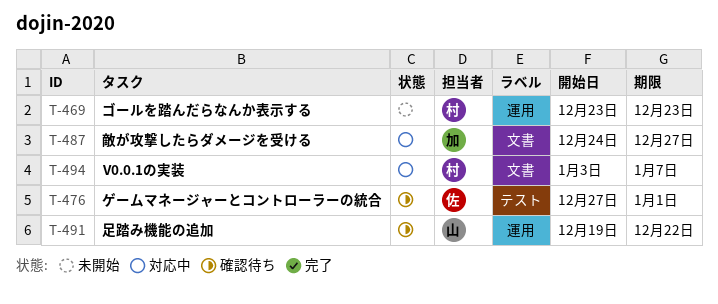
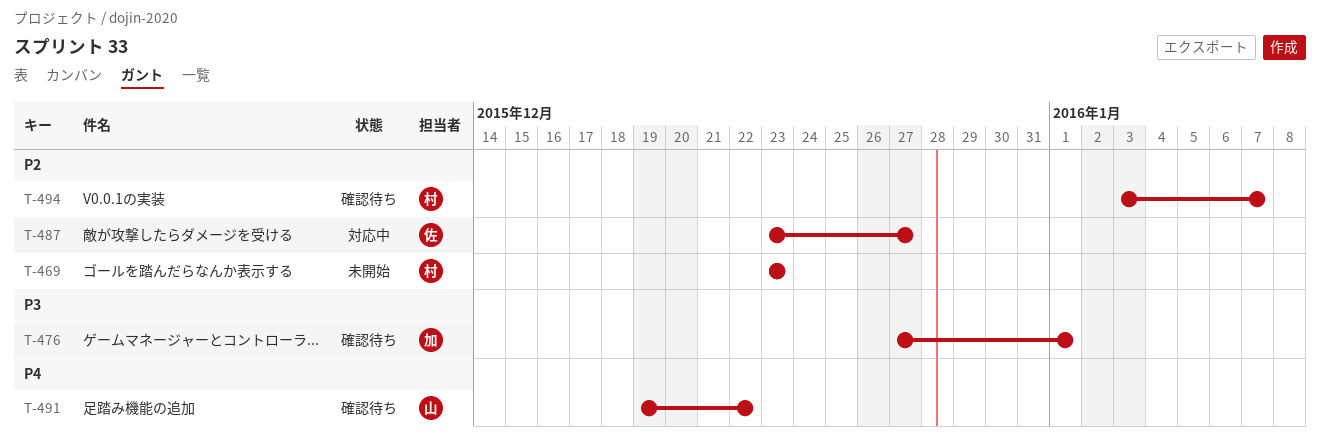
T-476, owner: 佐 -> 加
T-487, owner: 加 -> 佐
T-487, start: Dec 24 -> Dec 23
T-494, status: 対応中 -> 確認待ち

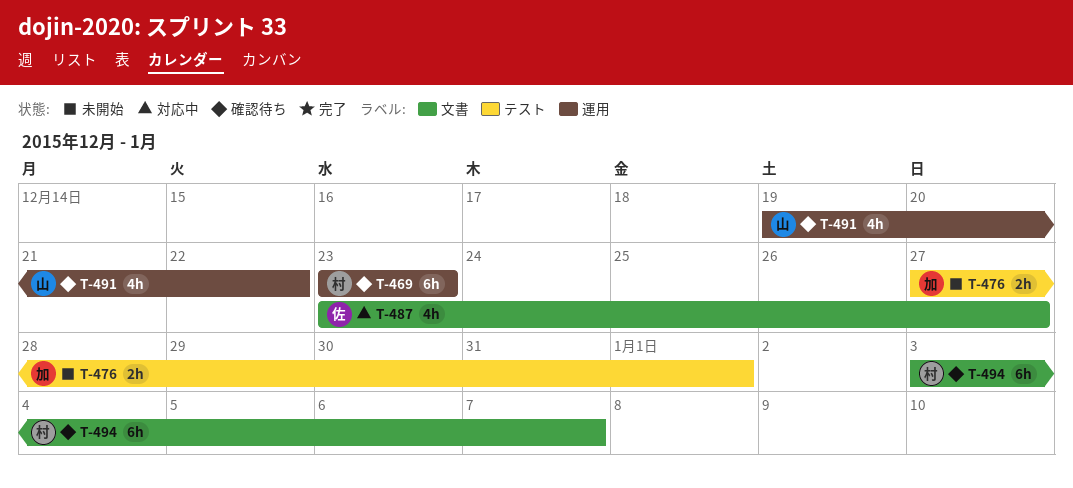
T-469, status: 未開始 -> 確認待ち
T-476, status: 確認待ち -> 未開始

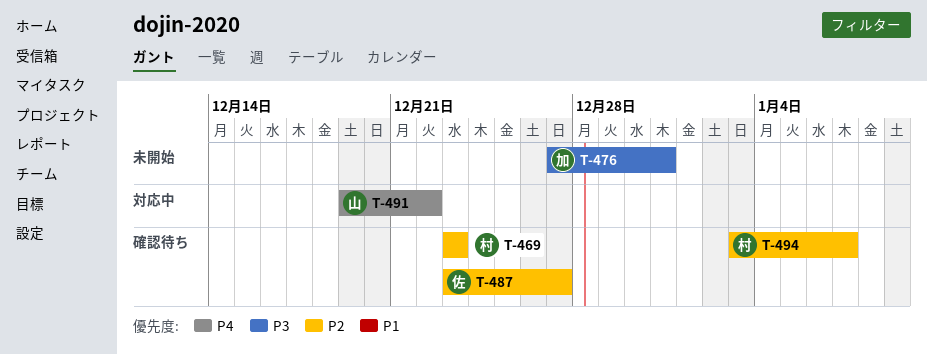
T-476, due: Jan 1 -> Dec 31
T-487, status: 対応中 -> 確認待ち
T-491, status: 確認待ち -> 対応中

